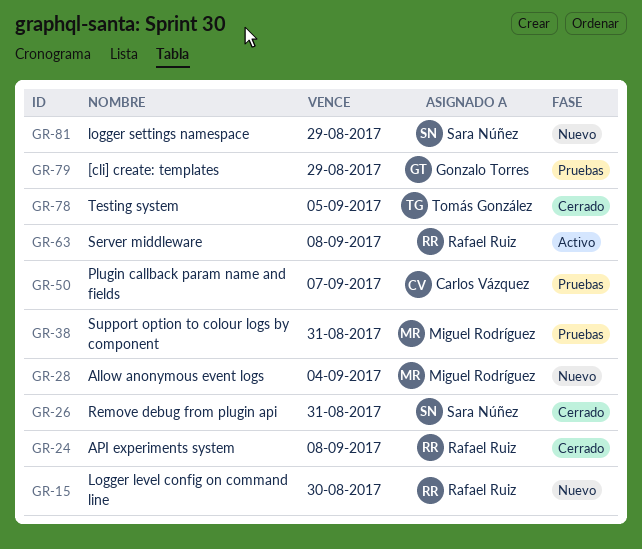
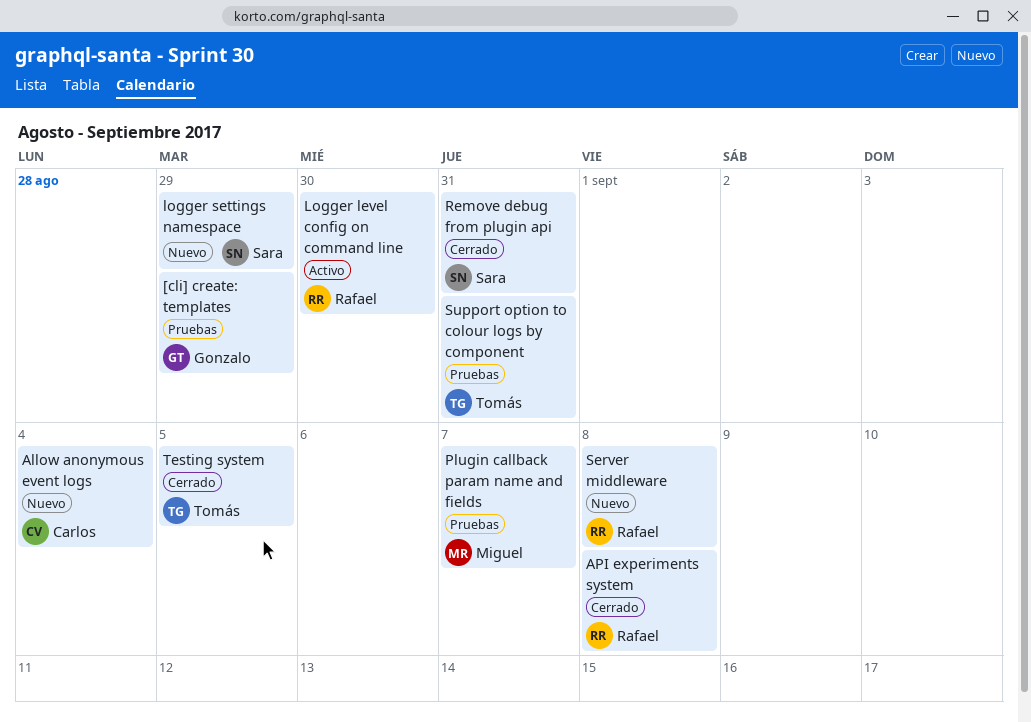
Allow anonymous event logs, owner: Miguel Rodríguez -> Carlos Vázquez
Logger level config on command line, status: Nuevo -> Activo
Plugin callback param name and fields, owner: Carlos Vázquez -> Miguel Rodríguez
Server middleware, status: Activo -> Nuevo
Support option to colour logs by component, owner: Miguel Rodríguez -> Tomás González

